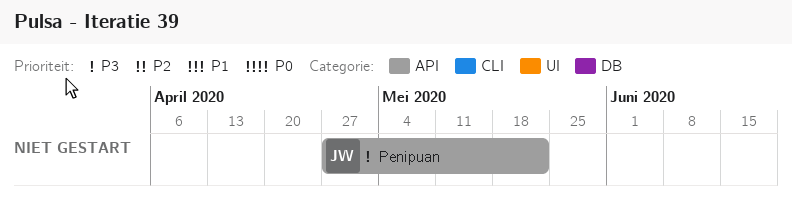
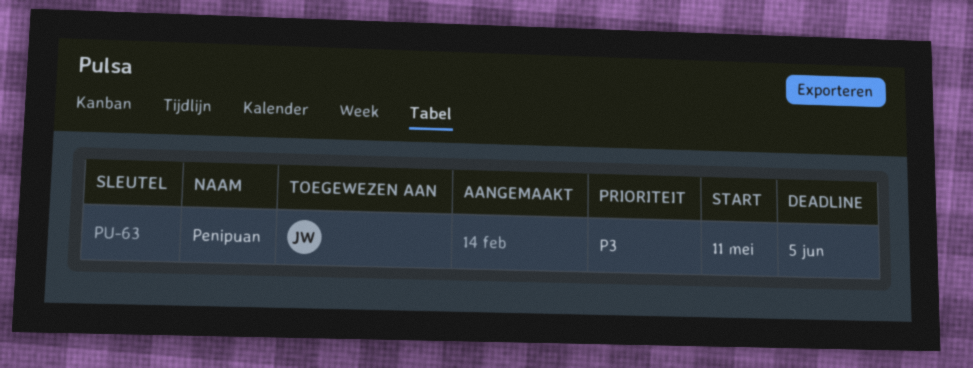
Penipuan, start: Apr 27 -> May 11
Penipuan, due: May 22 -> Jun 5

